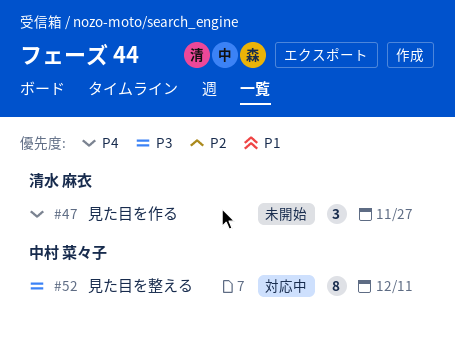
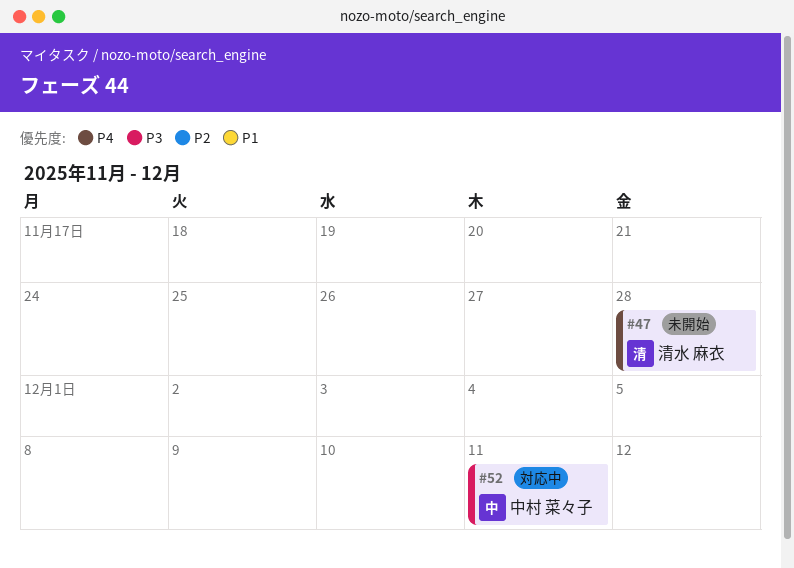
#47, due: Nov 27 -> Nov 28

